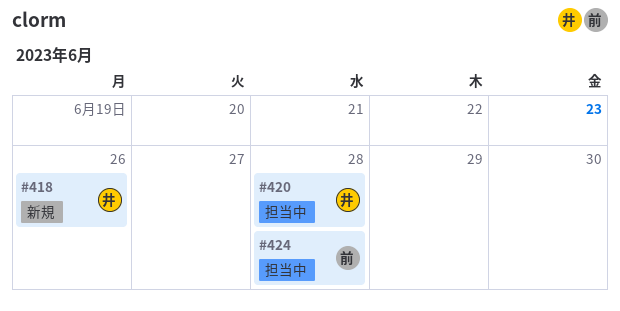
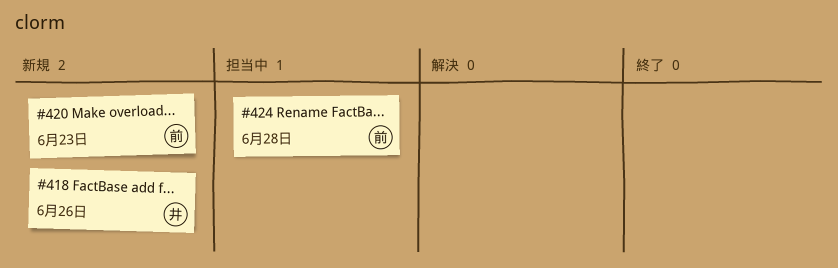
#420, status: 担当中 -> 新規
#420, owner: 井 -> 前
#420, due: Jun 28 -> Jun 23

